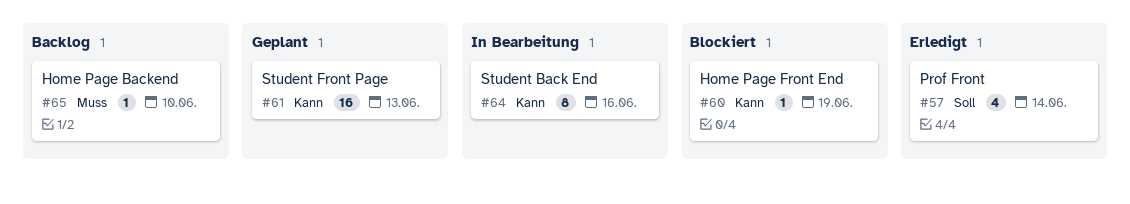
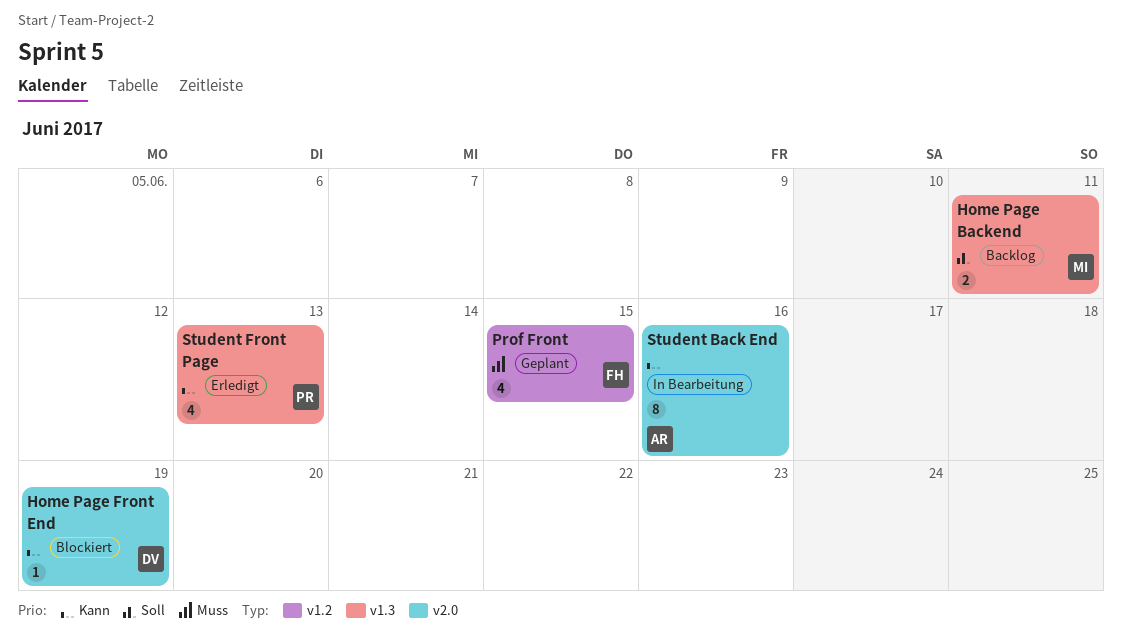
Home Page Backend, priority: Muss -> Soll
Home Page Backend, estimate: 1 -> 2
Home Page Backend, due: Jun 10 -> Jun 11
Prof Front, status: Erledigt -> Geplant
Prof Front, priority: Soll -> Muss
Prof Front, due: Jun 14 -> Jun 15
Student Front Page, status: Geplant -> Erledigt
Student Front Page, estimate: 16 -> 4

